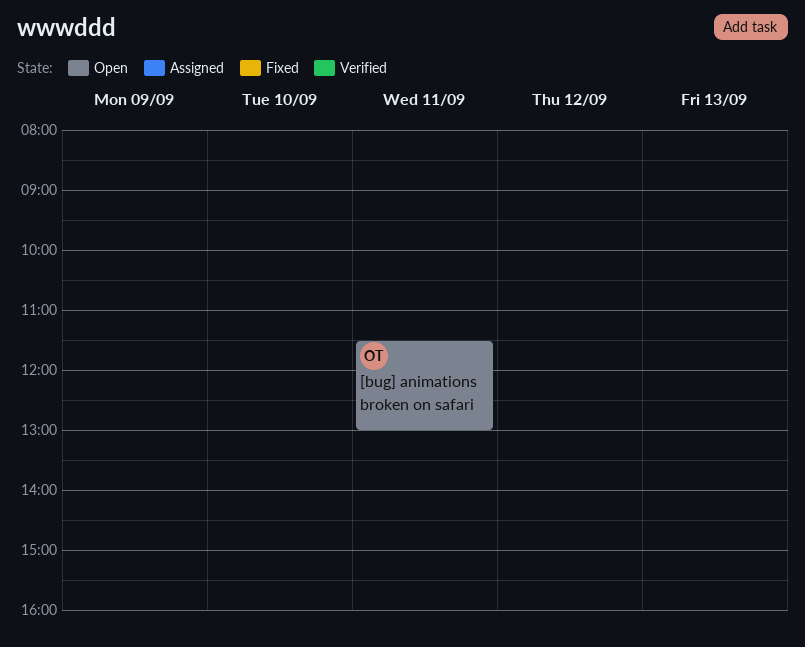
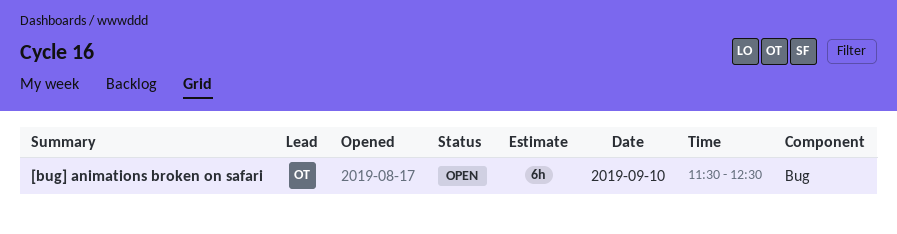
[bug] animations broken on safari, day: Sep 11 -> Sep 10
[bug] animations broken on safari, ends: 13:00 -> 12:30

